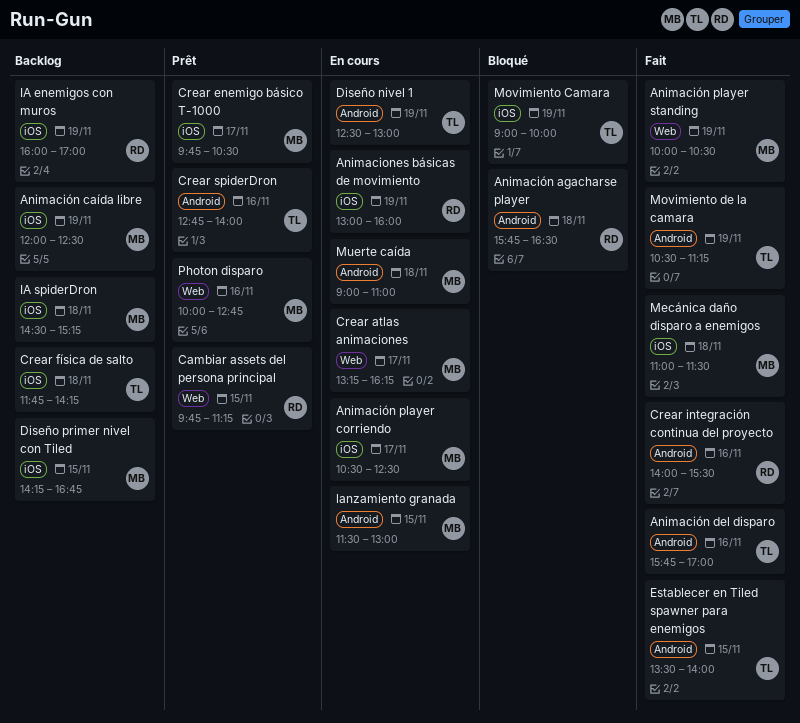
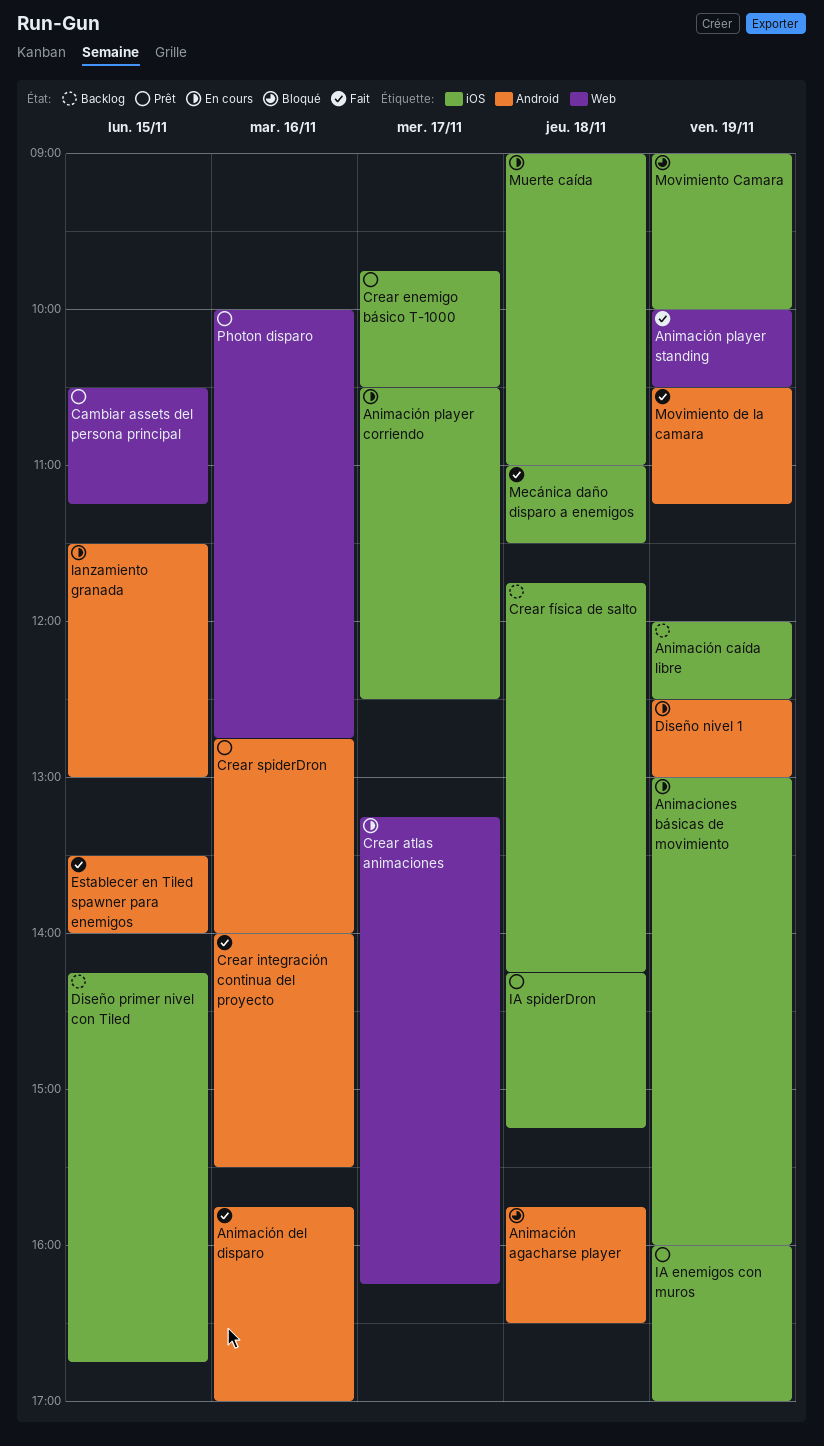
Cambiar assets del persona principal, begins: 09:45 -> 10:30
IA enemigos con muros, status: Backlog -> Prêt
IA spiderDron, status: Backlog -> Prêt
IA spiderDron, begins: 14:30 -> 14:15
Muerte caída, label: Android -> iOS

